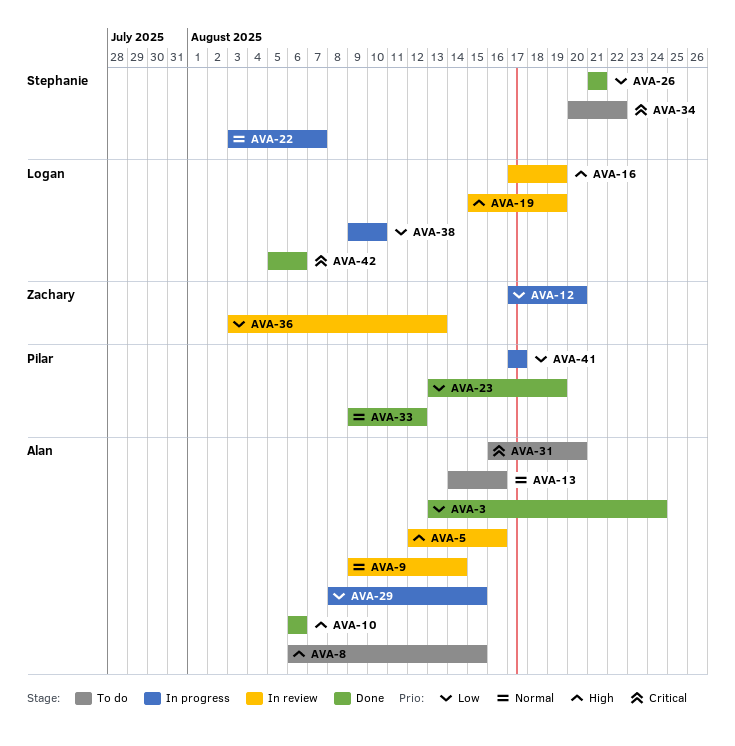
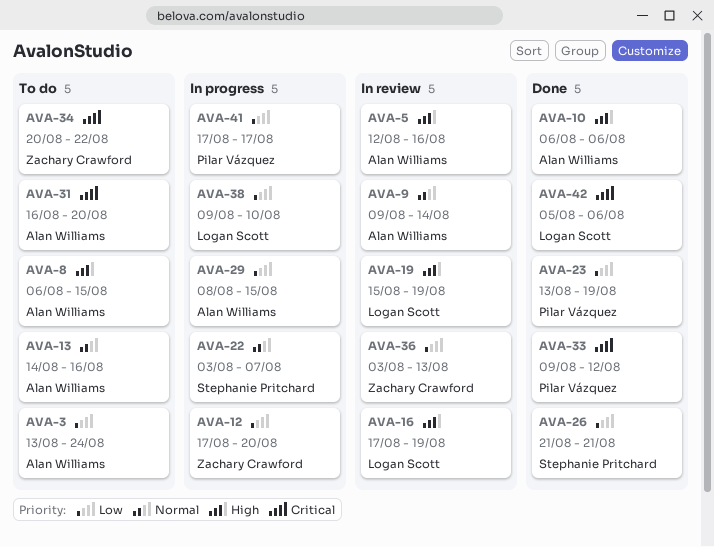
AVA-3, status: Done -> To do
AVA-33, priority: Normal -> Critical
AVA-34, owner: Stephanie Pritchard -> Zachary Crawford

